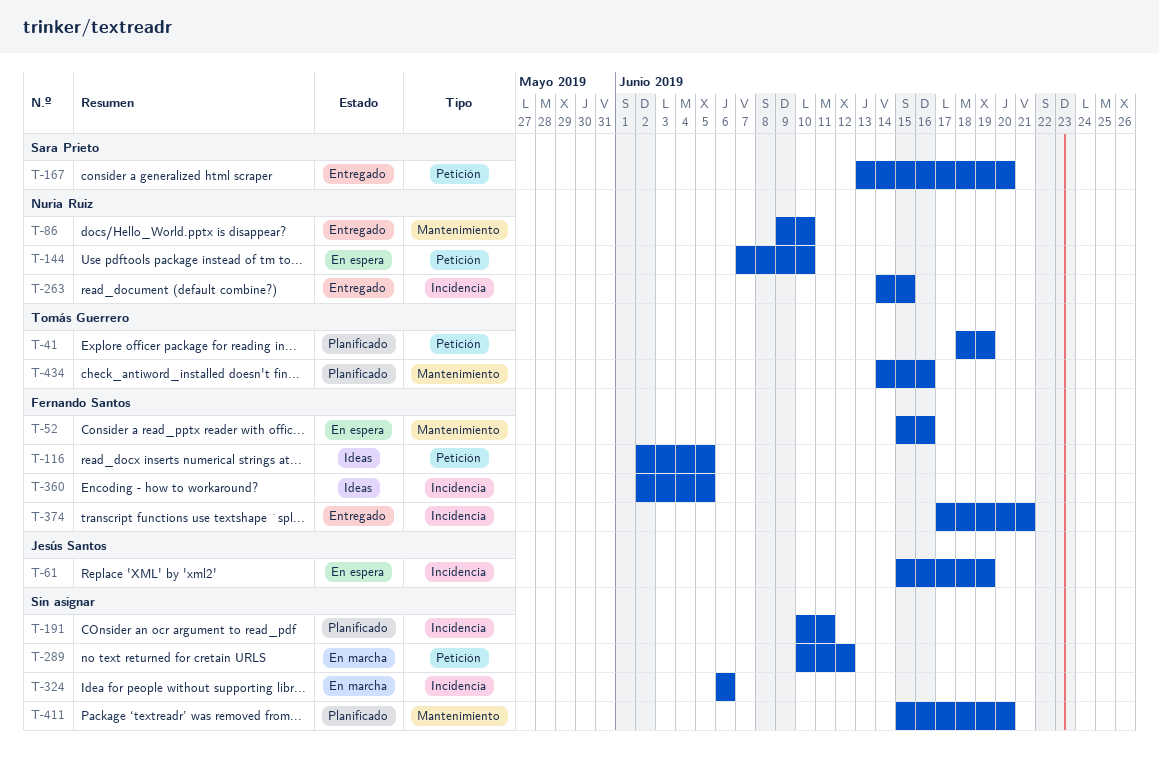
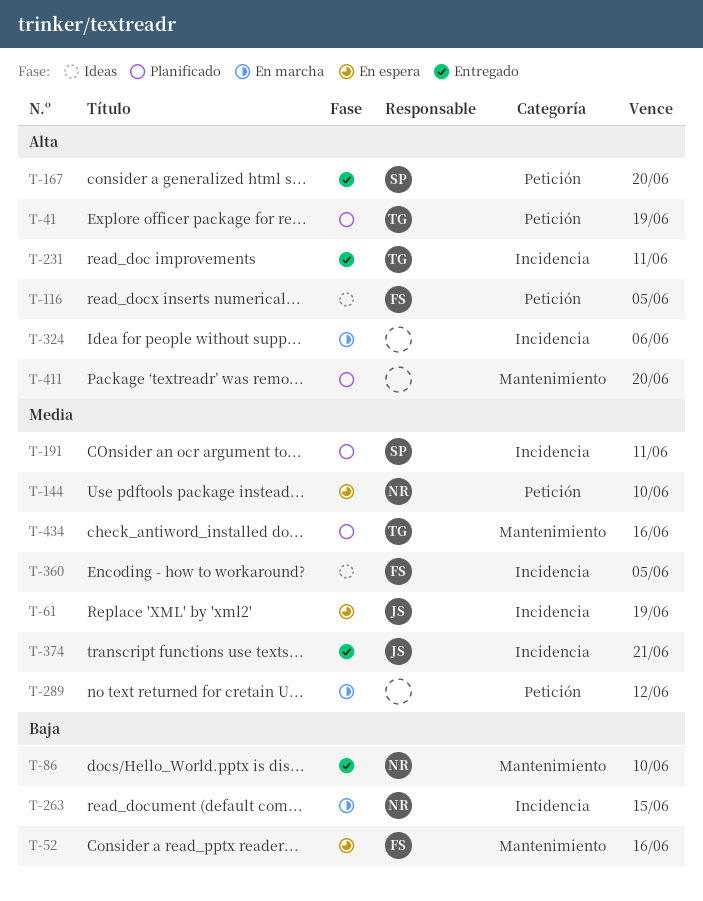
T-191, owner: none -> Sara Prieto
T-231: none -> present
T-263, status: Entregado -> En marcha
T-374, owner: Fernando Santos -> Jesús Santos

